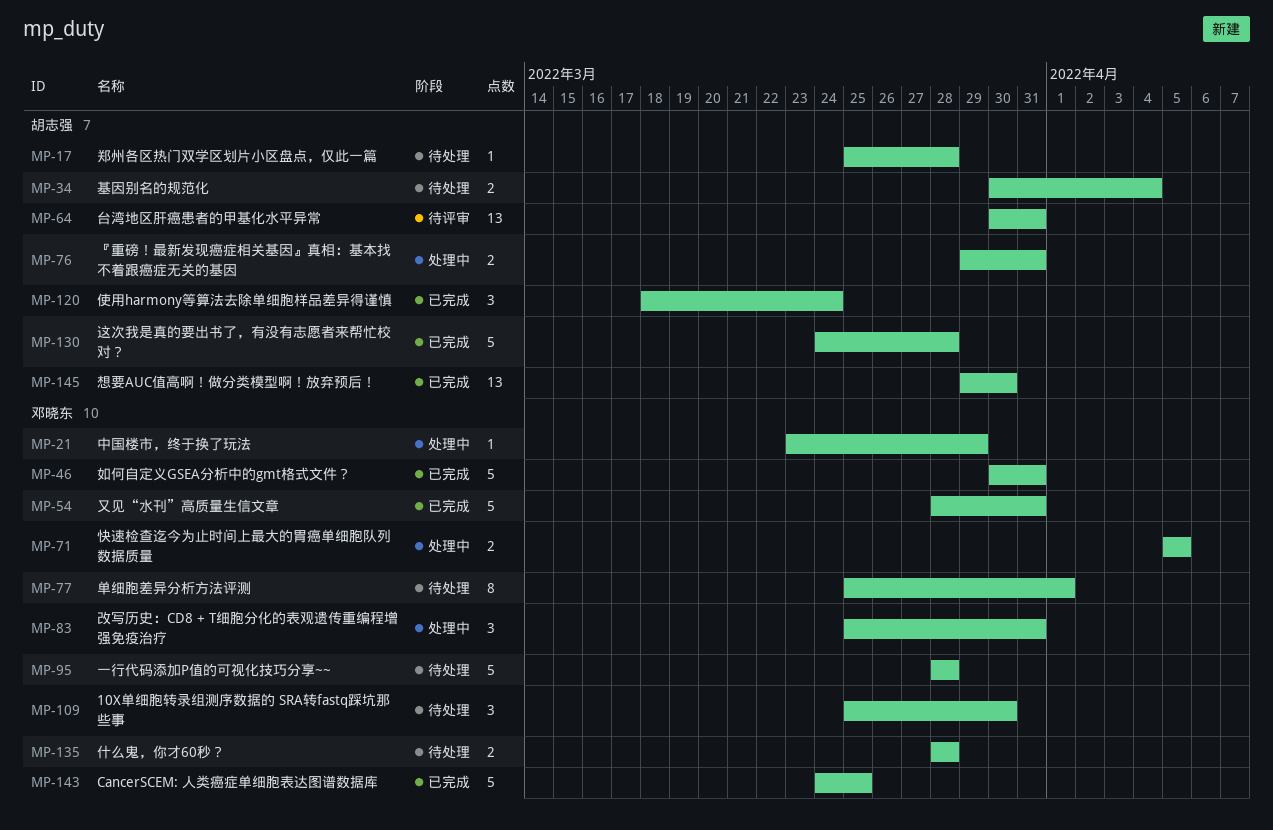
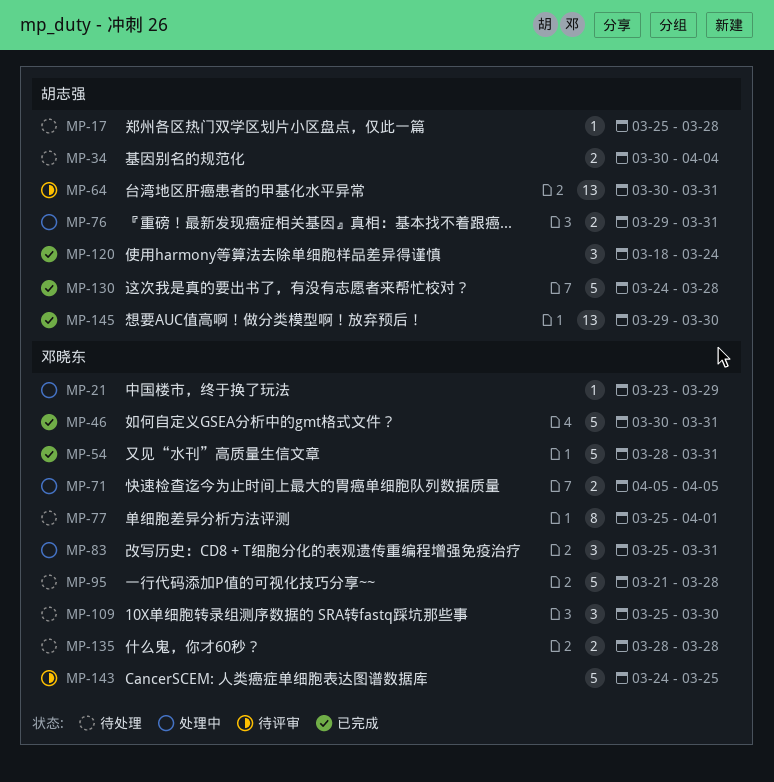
MP-95, start: Mar 28 -> Mar 21
MP-143, status: 已完成 -> 待评审

